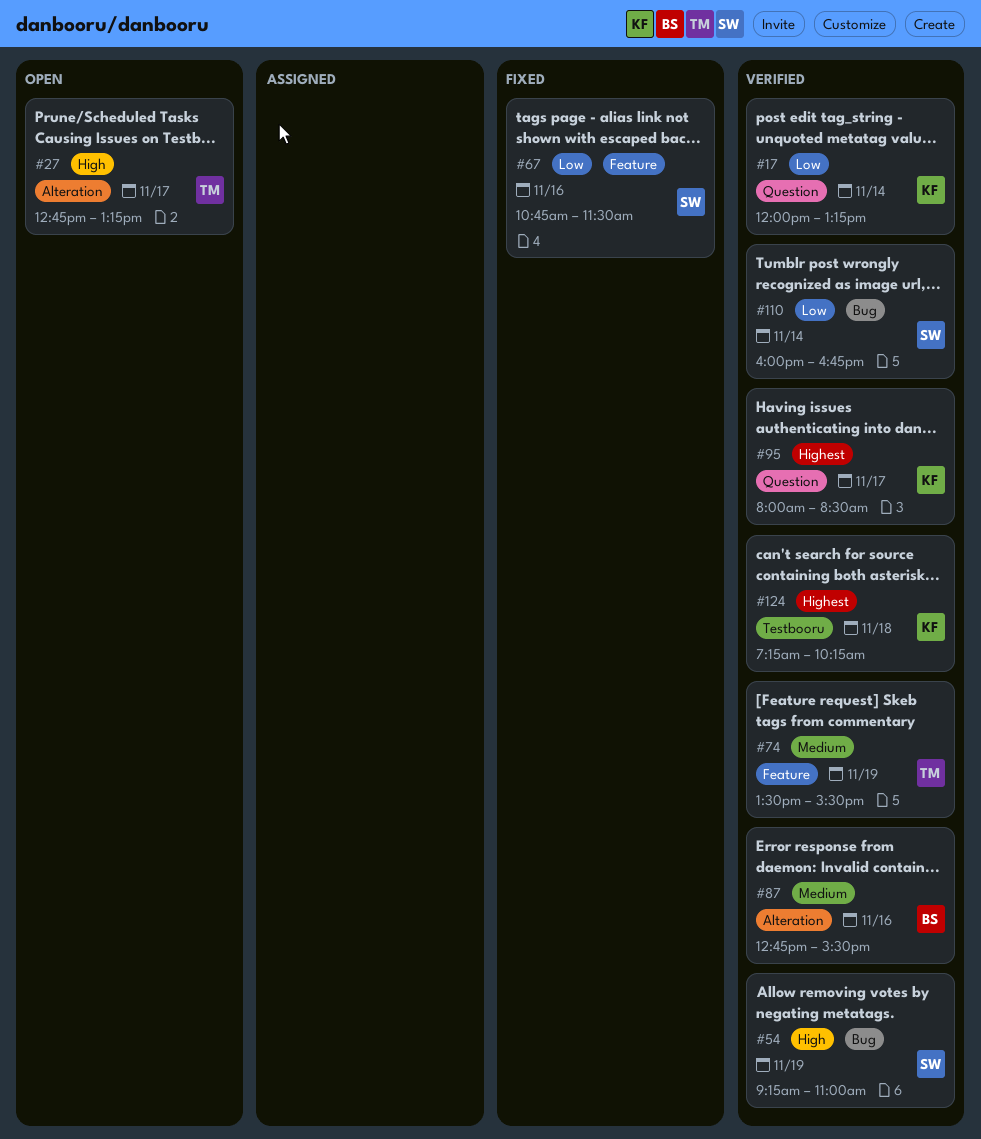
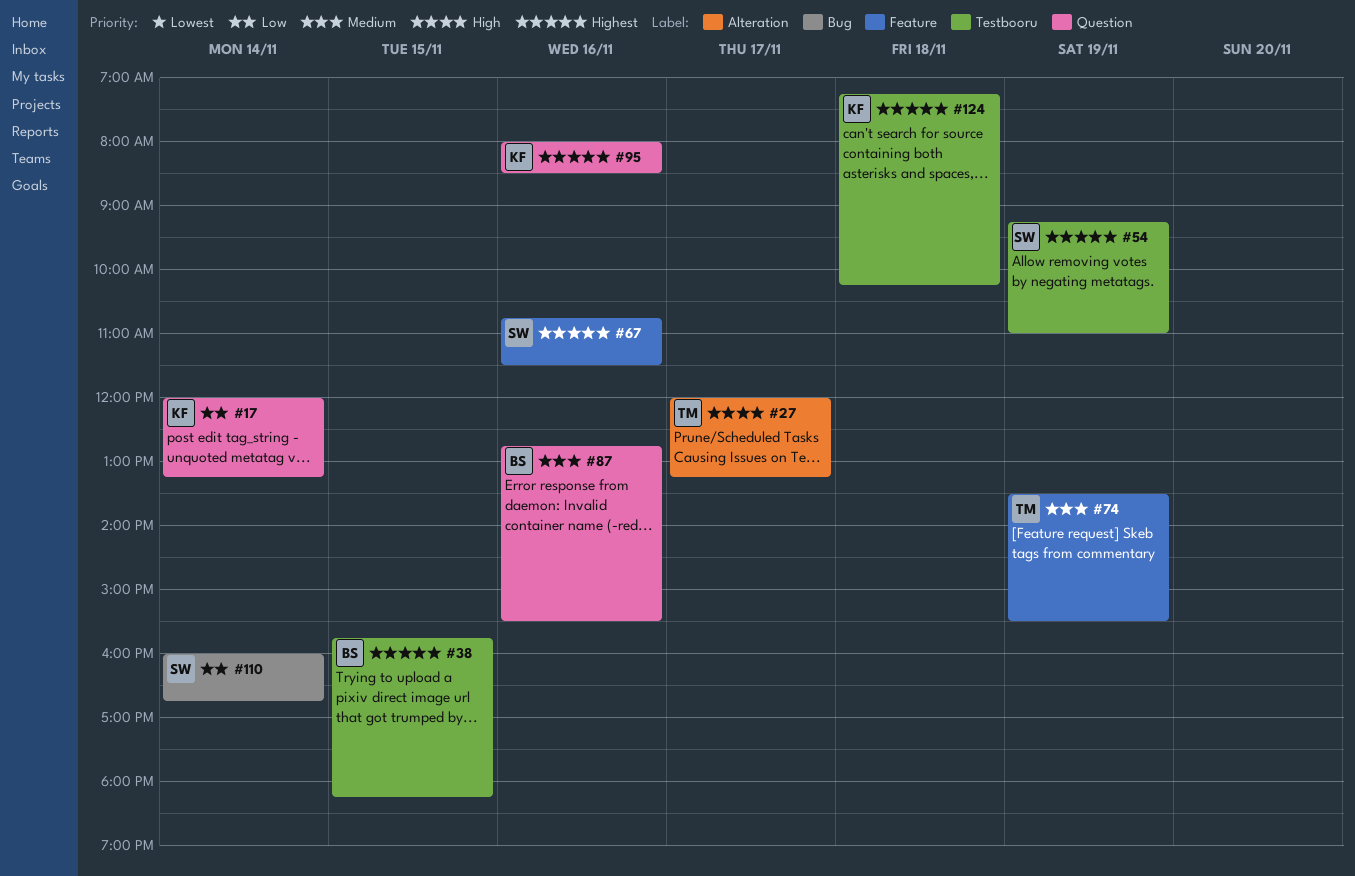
#27, begins: 12:45 -> 12:00
#38: none -> present
#54, priority: High -> Highest
#54, label: Bug -> Testbooru
#67, priority: Low -> Highest
#87, label: Alteration -> Question
#95, day: Nov 17 -> Nov 16

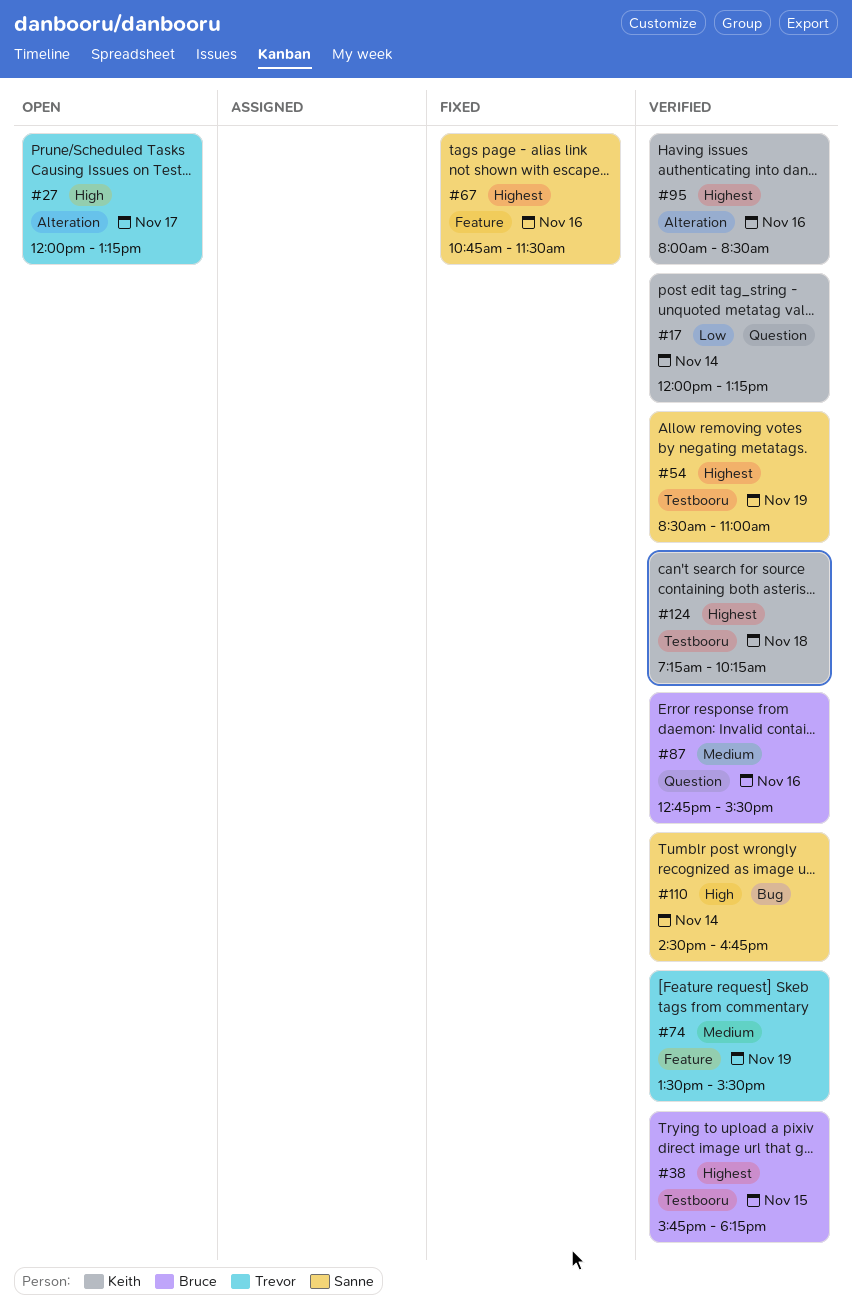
#54, begins: 09:15 -> 08:30
#95, label: Question -> Alteration
#110, priority: Low -> High
#110, begins: 16:00 -> 14:30

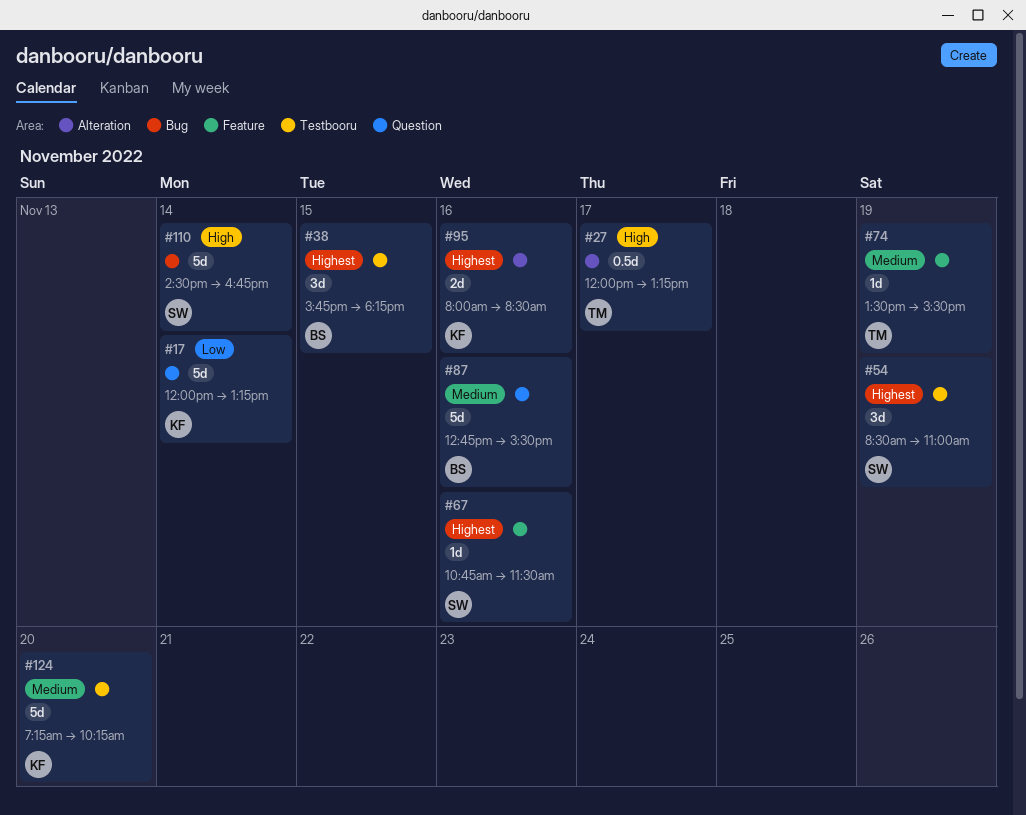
#124, priority: Highest -> Medium
#124, day: Nov 18 -> Nov 20

